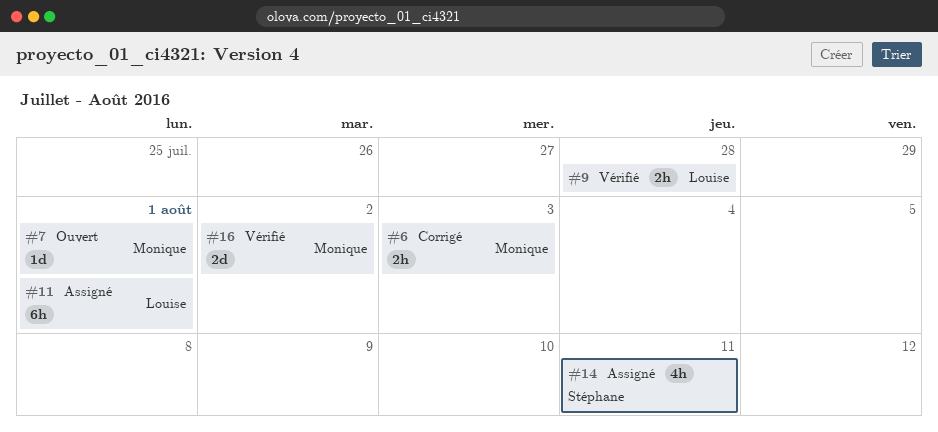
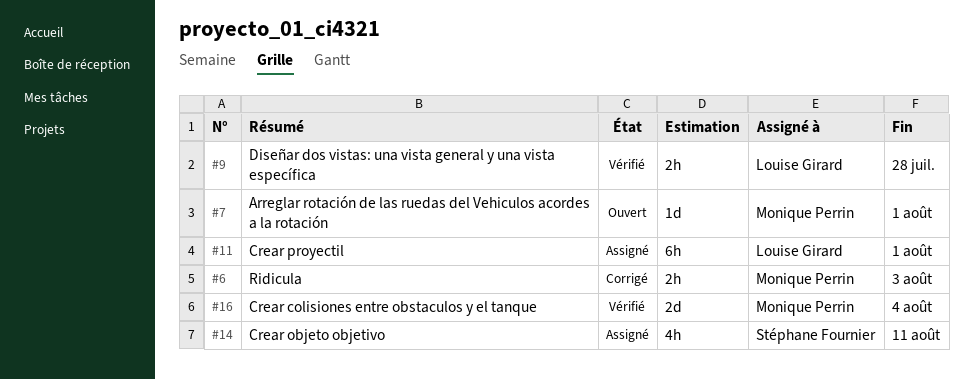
#16, due: Aug 2 -> Aug 4

